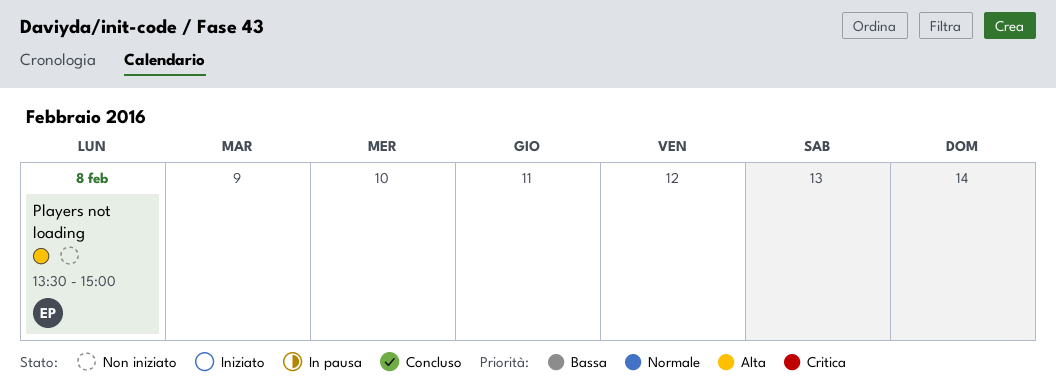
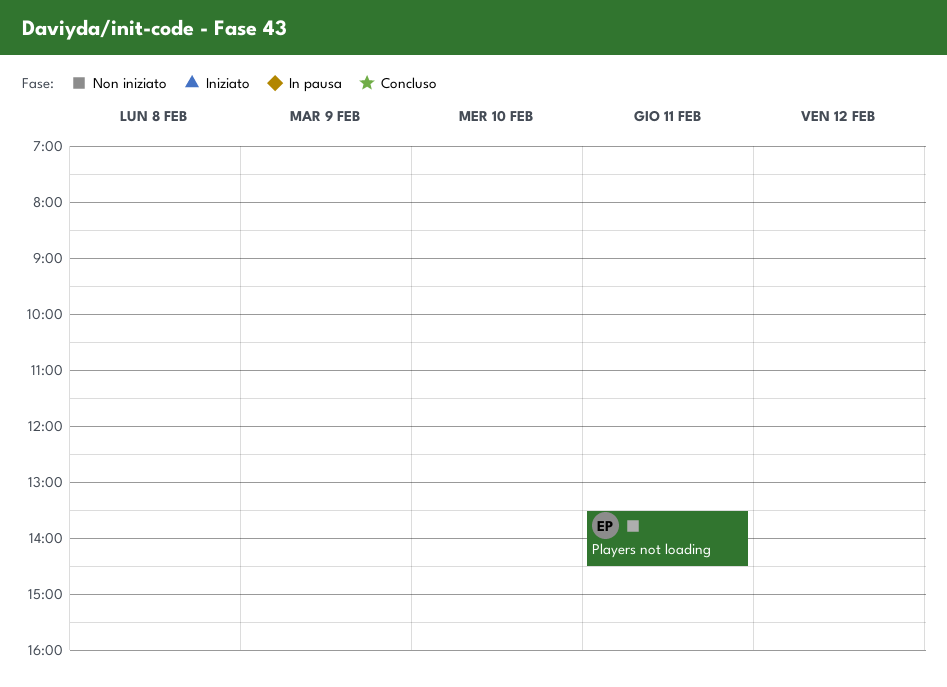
Players not loading, day: Feb 8 -> Feb 11
Players not loading, ends: 15:00 -> 14:30

